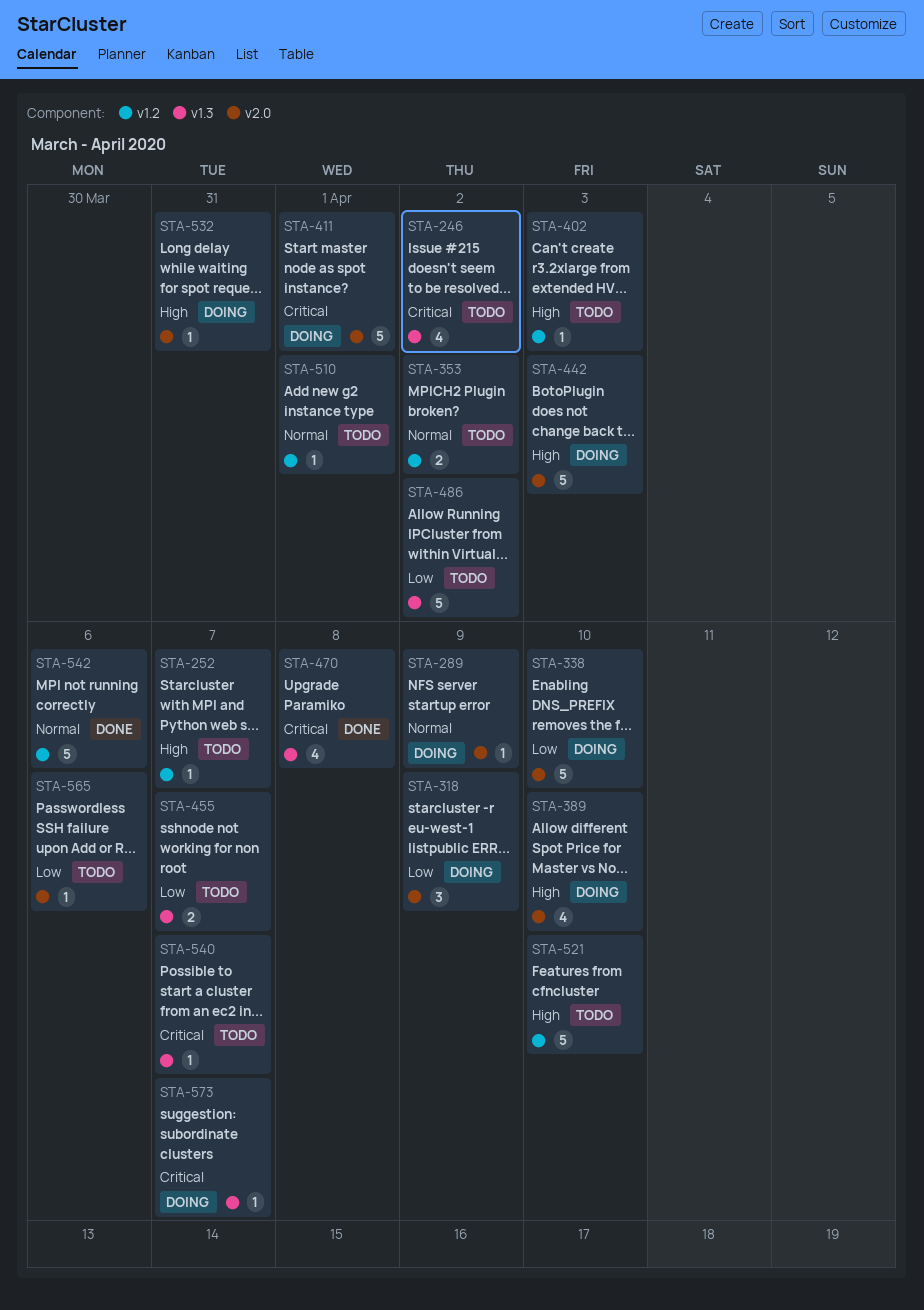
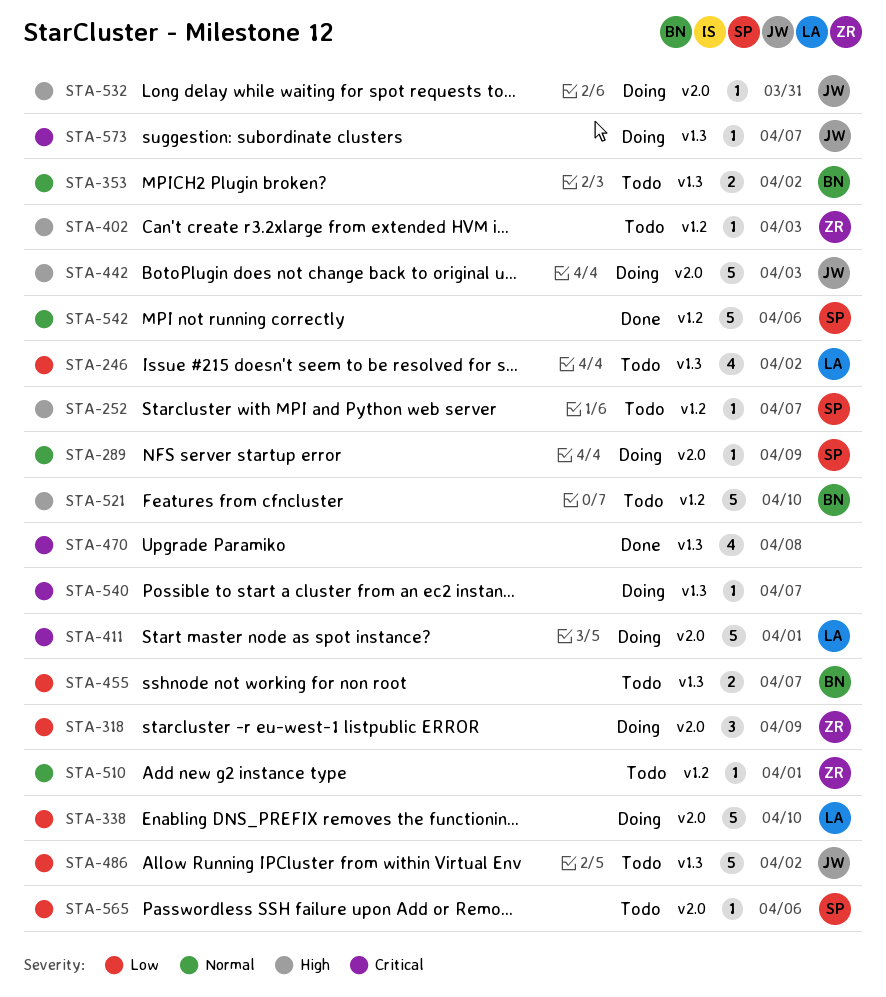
STA-246, priority: Critical -> Low
STA-353, label: v1.2 -> v1.3
STA-389: present -> none
STA-540, status: Todo -> Doing

